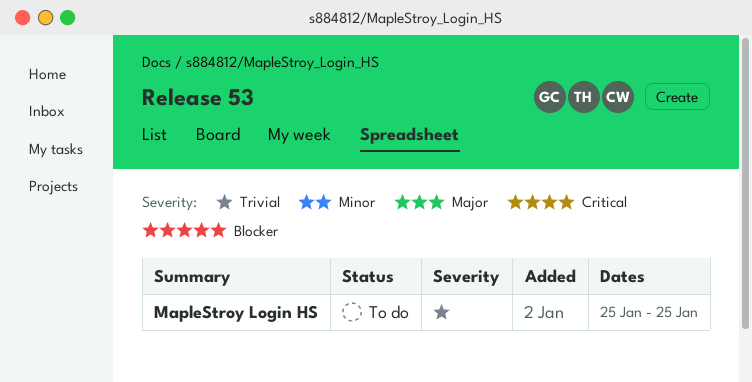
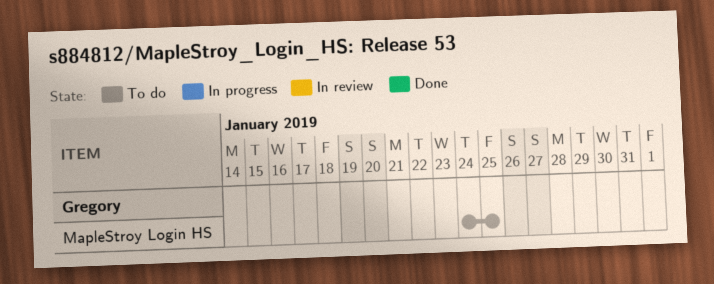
MapleStroy Login HS, start: Jan 25 -> Jan 24

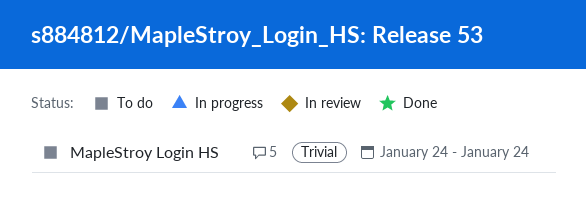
MapleStroy Login HS, due: Jan 25 -> Jan 24

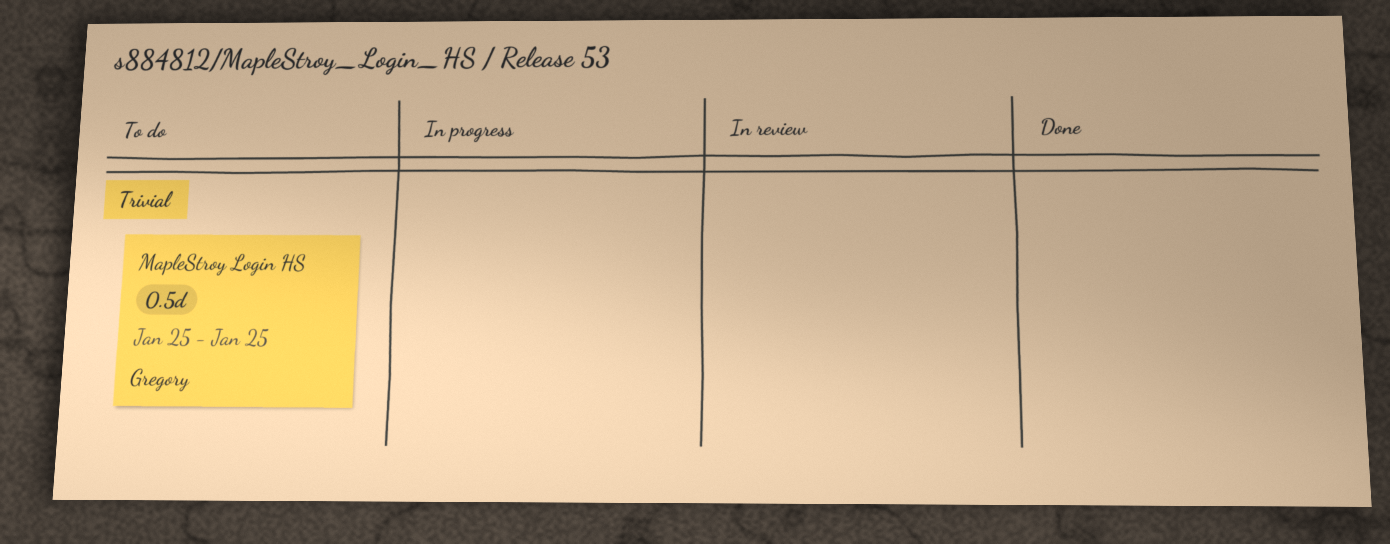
MapleStroy Login HS, start: Jan 24 -> Jan 25
MapleStroy Login HS, due: Jan 24 -> Jan 25

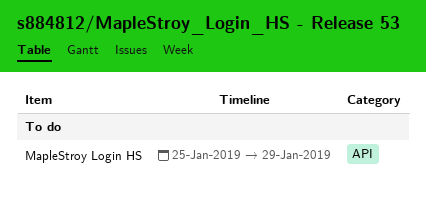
MapleStroy Login HS, due: Jan 25 -> Jan 29

